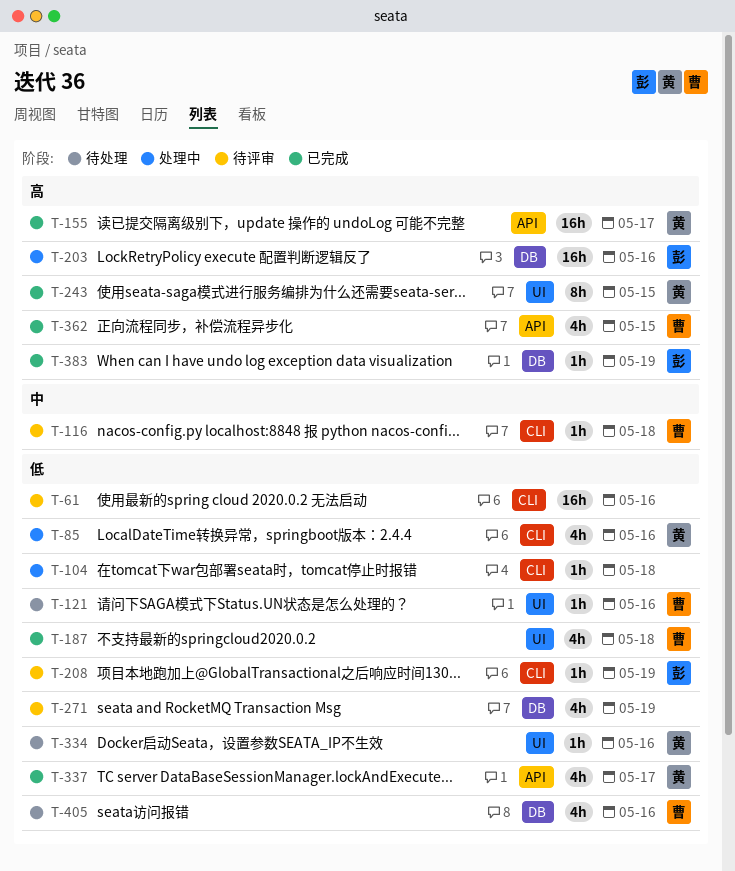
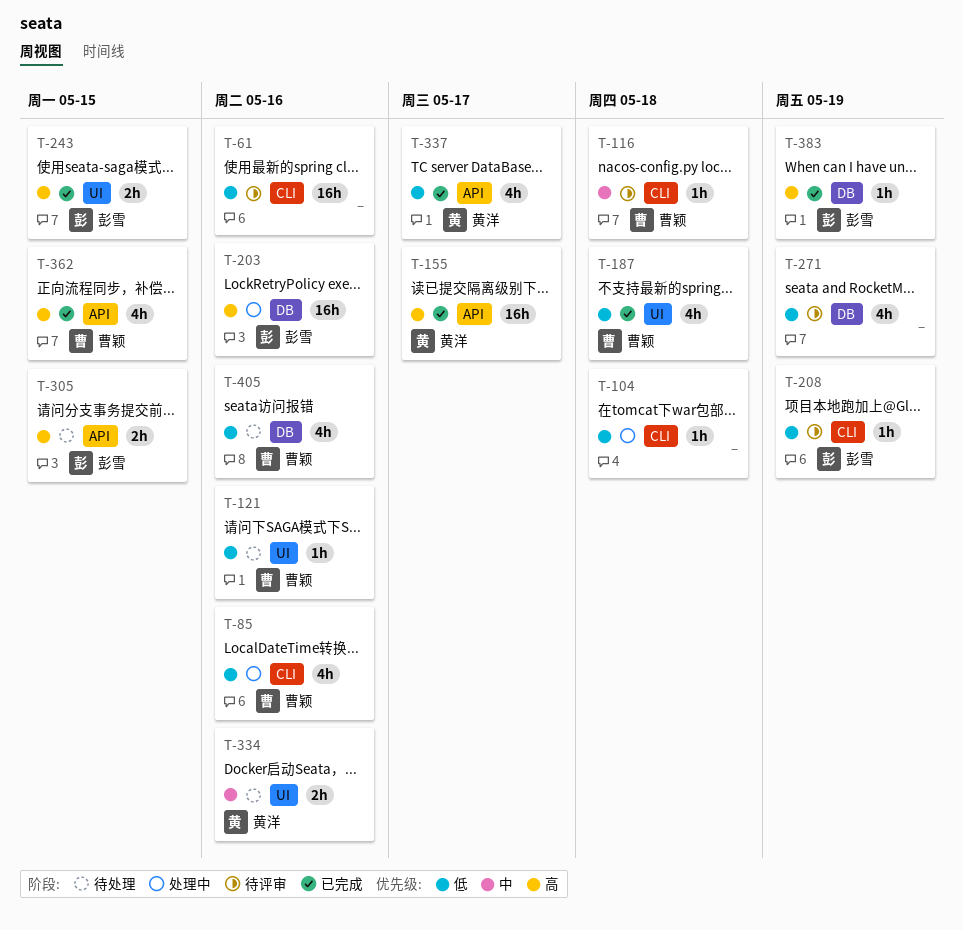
T-85, owner: 黄洋 -> 曹颖
T-243, owner: 黄洋 -> 彭雪
T-243, estimate: 8h -> 2h
T-305: none -> present
T-334, priority: 低 -> 中
T-334, estimate: 1h -> 2h

